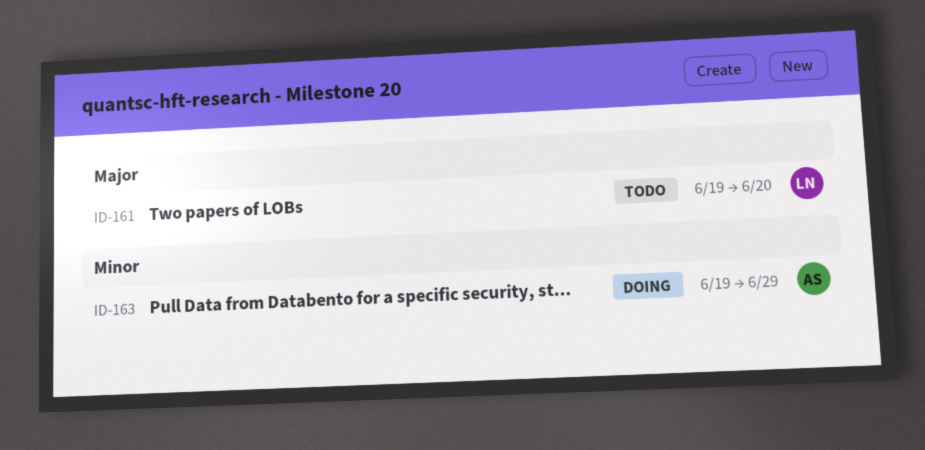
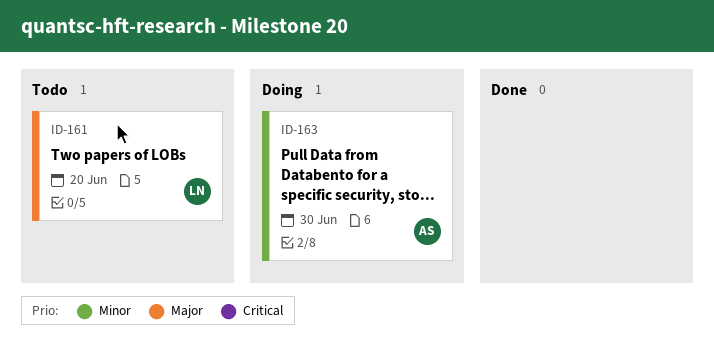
ID-163, due: Jun 29 -> Jun 30

